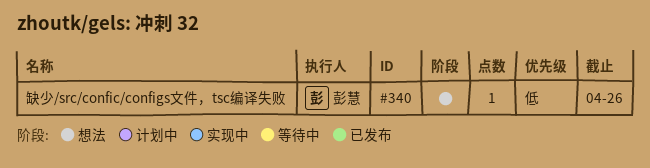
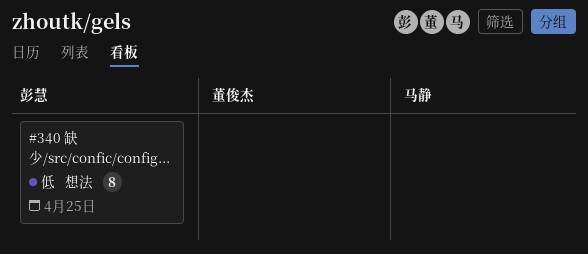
#340, estimate: 1 -> 8
#340, due: Apr 26 -> Apr 25

